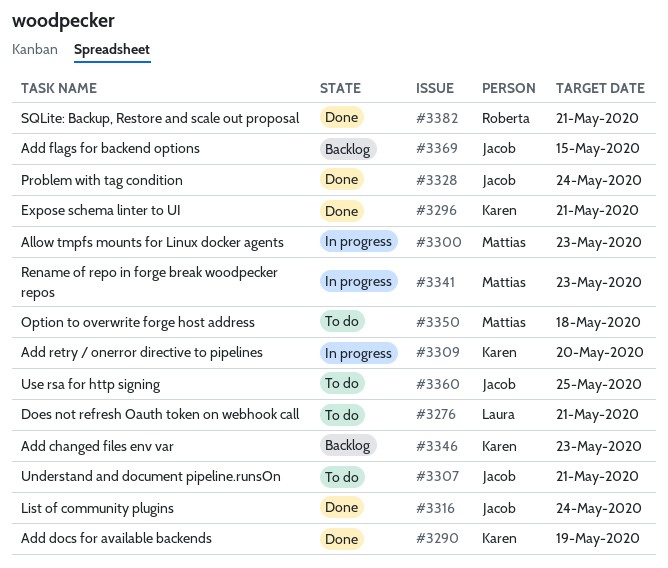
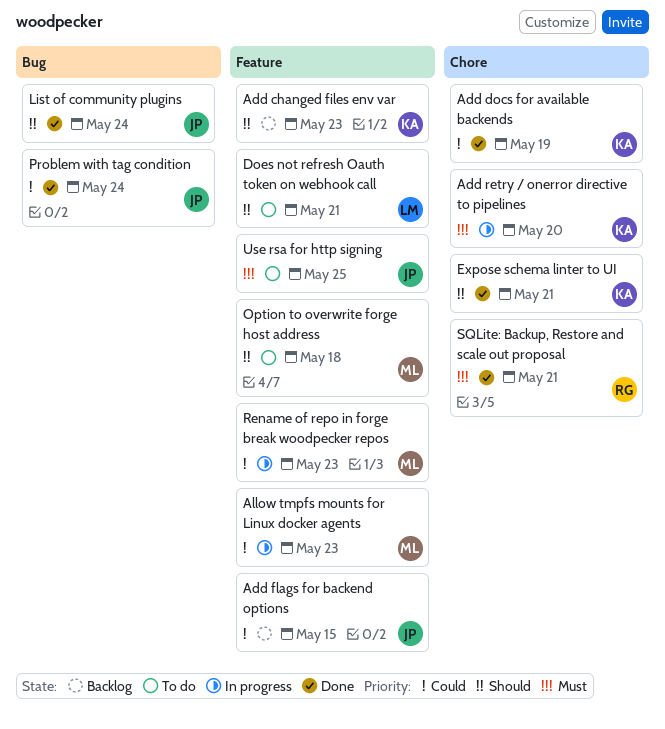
Understand and document pipeline.runsOn: present -> none

